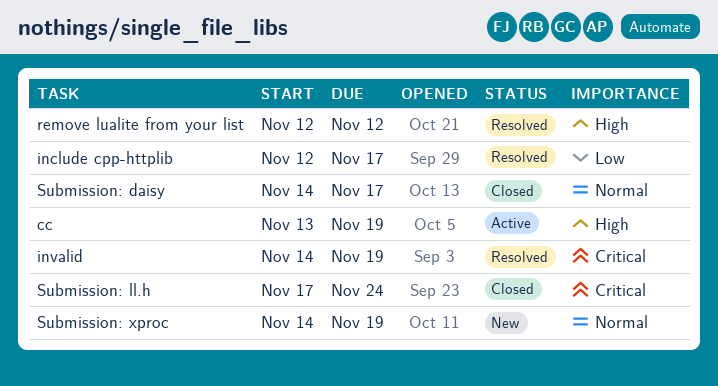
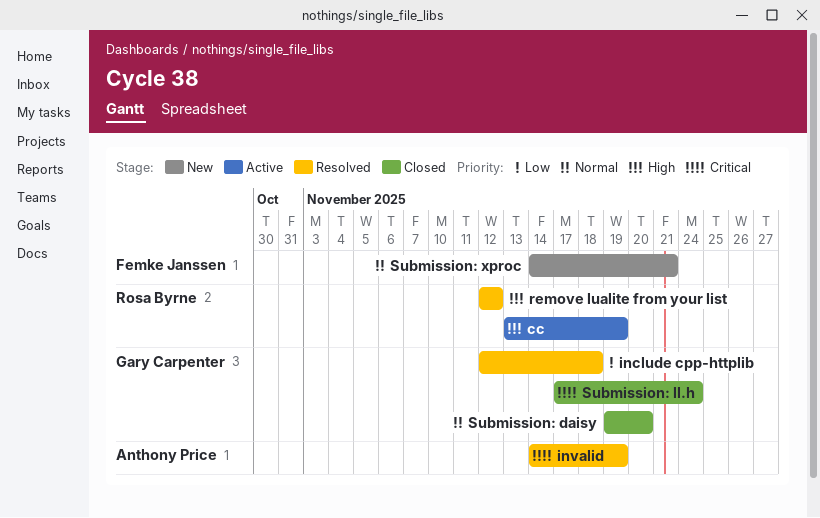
include cpp-httplib, due: Nov 17 -> Nov 18
Submission: daisy, start: Nov 14 -> Nov 19
Submission: daisy, due: Nov 17 -> Nov 20
Submission: xproc, due: Nov 19 -> Nov 21

